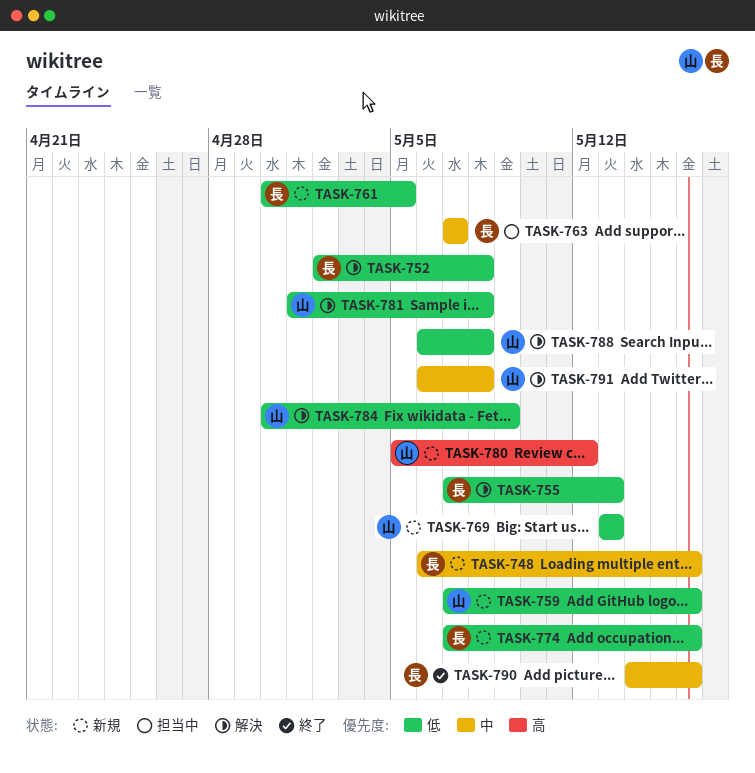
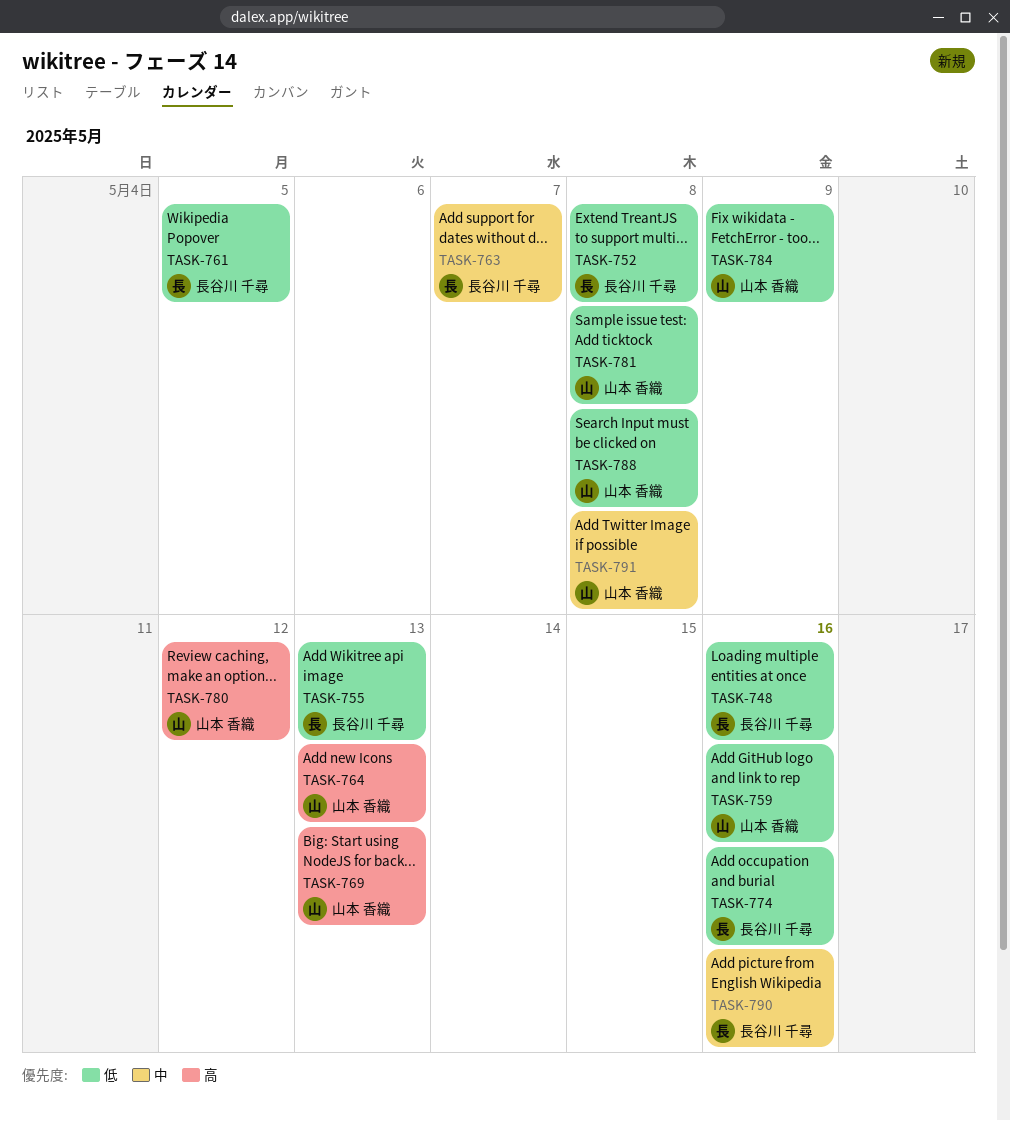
TASK-748, priority: 中 -> 低
TASK-764: none -> present
TASK-769, priority: 低 -> 高

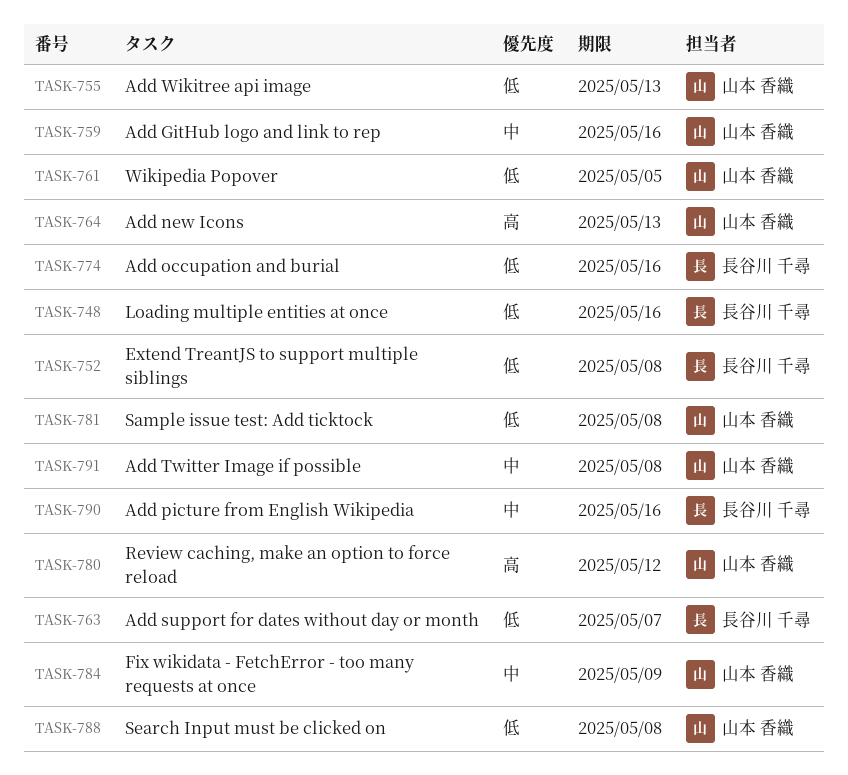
TASK-755, owner: 長谷川 千尋 -> 山本 香織
TASK-759, priority: 低 -> 中
TASK-761, owner: 長谷川 千尋 -> 山本 香織
TASK-763, priority: 中 -> 低
TASK-769: present -> none
TASK-784, priority: 低 -> 中

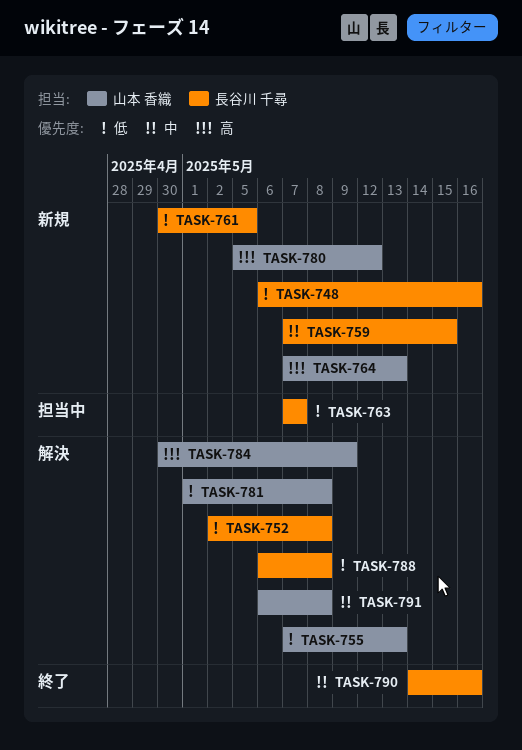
TASK-759, owner: 山本 香織 -> 長谷川 千尋
TASK-759, due: May 16 -> May 15
TASK-761, owner: 山本 香織 -> 長谷川 千尋
TASK-774: present -> none
TASK-784, priority: 中 -> 高
TASK-788, owner: 山本 香織 -> 長谷川 千尋

